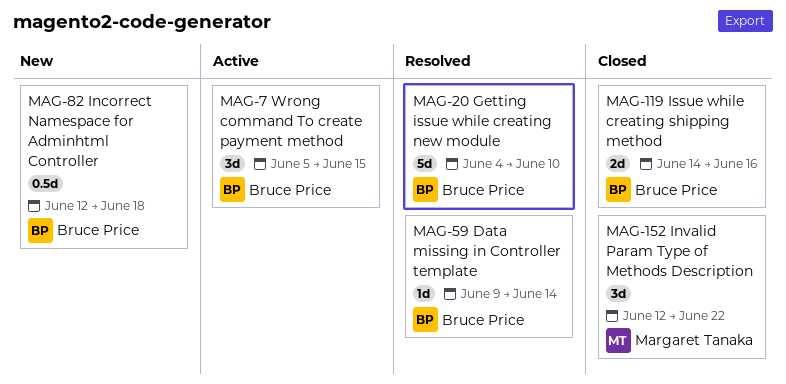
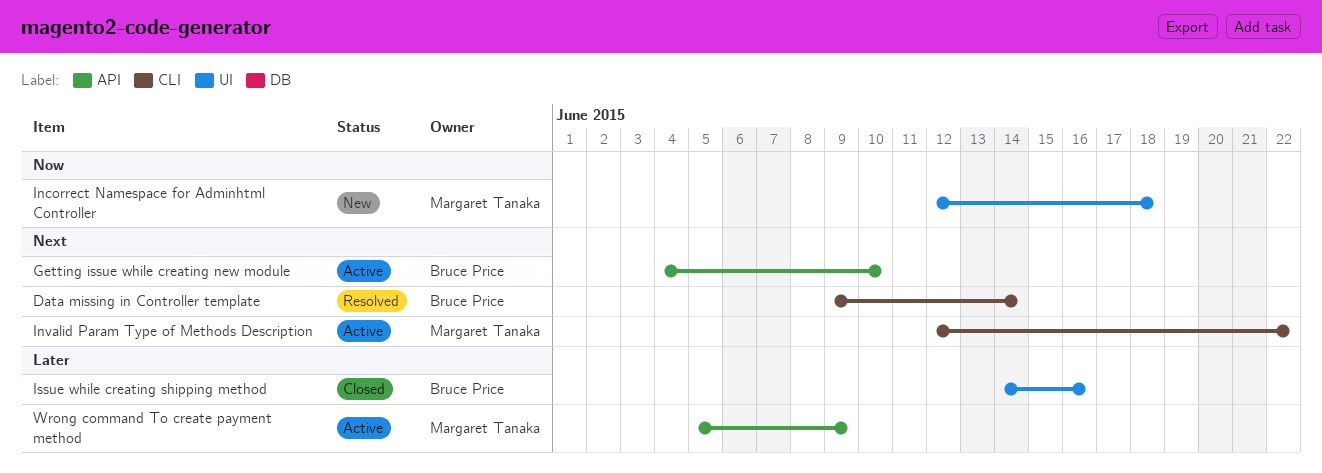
Getting issue while creating new module, status: Resolved -> Active
Incorrect Namespace for Adminhtml Controller, owner: Bruce Price -> Margaret Tanaka
Invalid Param Type of Methods Description, status: Closed -> Active
Wrong command To create payment method, owner: Bruce Price -> Margaret Tanaka
Wrong command To create payment method, due: Jun 15 -> Jun 9

